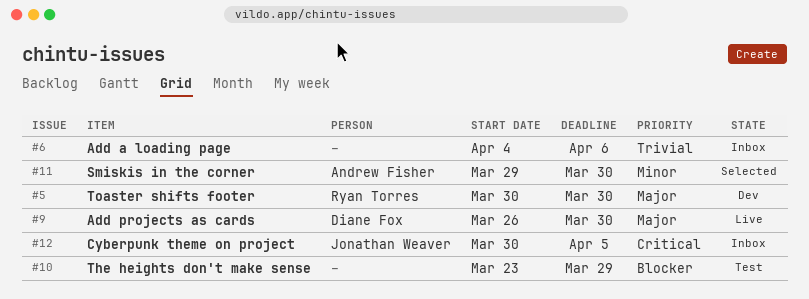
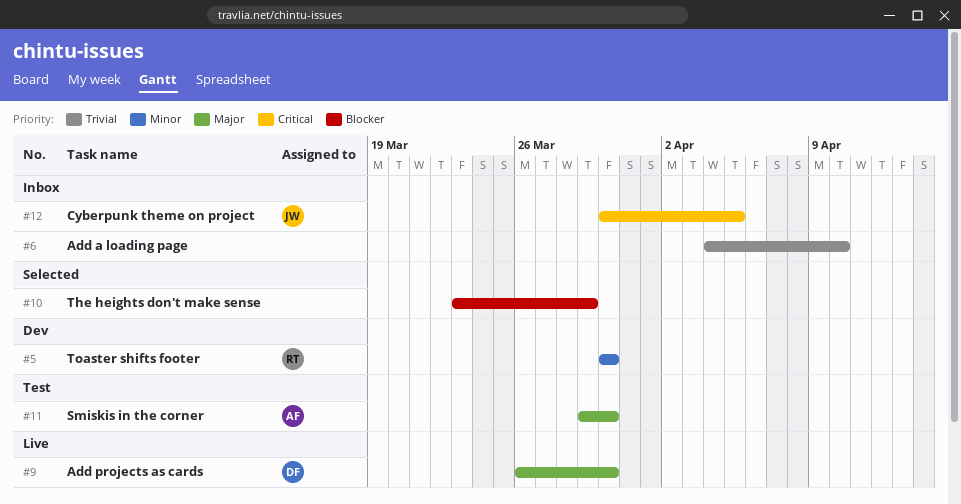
#5, priority: Major -> Minor
#6, due: Apr 6 -> Apr 10
#10, status: Test -> Selected
#11, status: Selected -> Test
#11, priority: Minor -> Major

